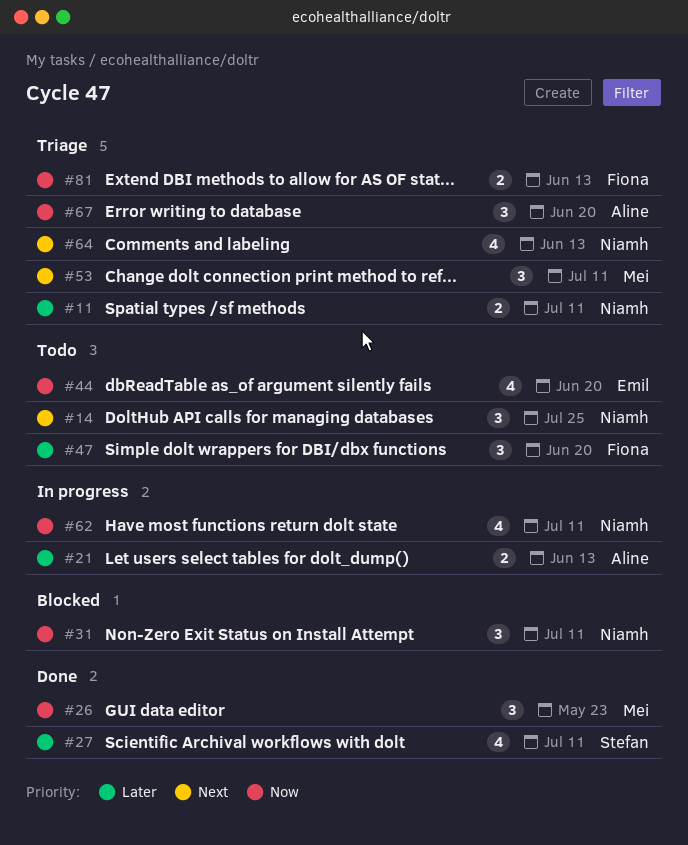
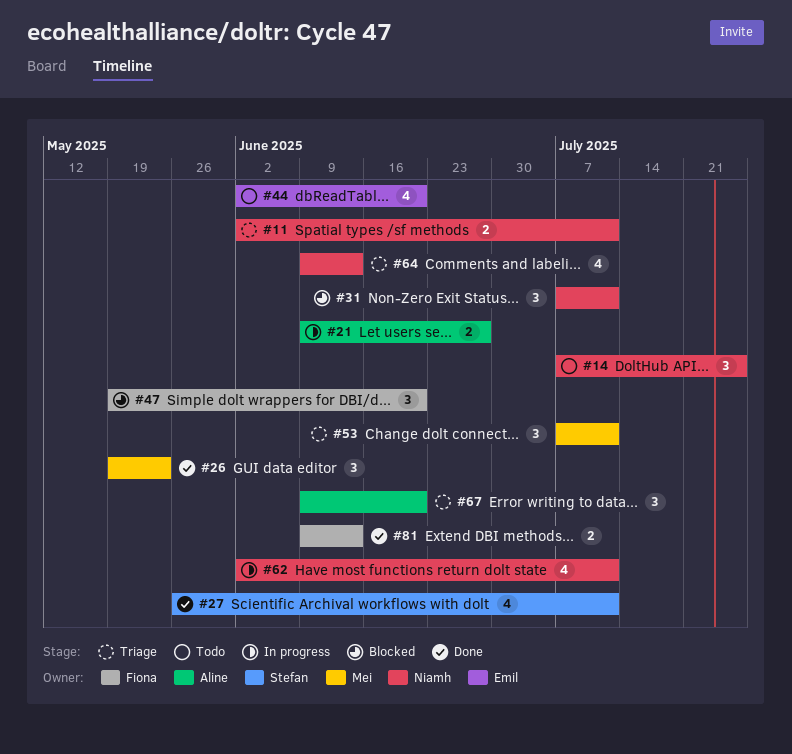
#21, due: Jun 13 -> Jun 27
#47, status: Todo -> Blocked
#81, status: Triage -> Done

